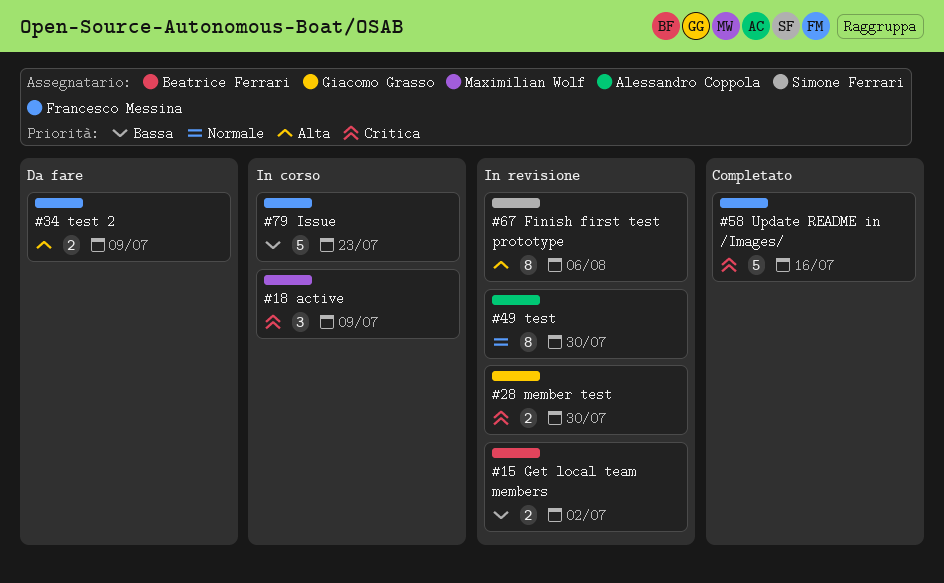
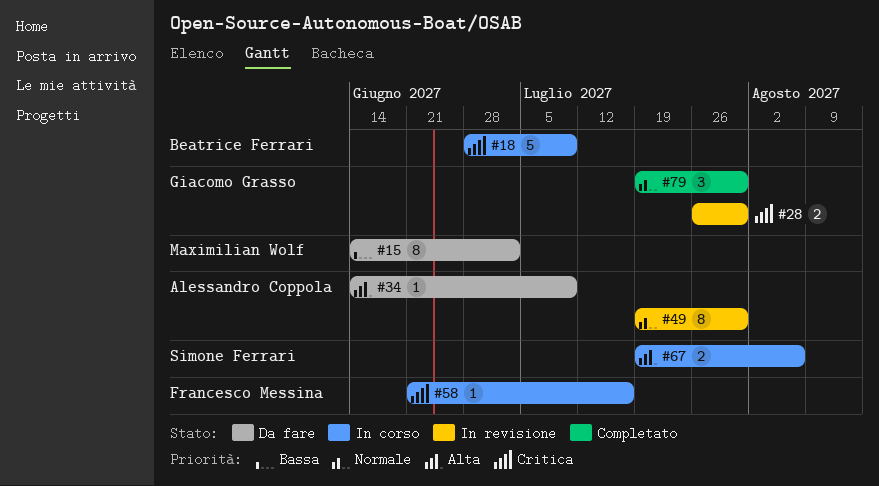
#15, status: In revisione -> Da fare
#15, owner: Beatrice Ferrari -> Maximilian Wolf
#15, estimate: 2 -> 8
#18, owner: Maximilian Wolf -> Beatrice Ferrari
#18, estimate: 3 -> 5
#34, owner: Francesco Messina -> Alessandro Coppola
#34, estimate: 2 -> 1
#58, status: Completato -> In corso
#58, estimate: 5 -> 1
#67, status: In revisione -> In corso
#67, estimate: 8 -> 2
#79, status: In corso -> Completato
#79, owner: Francesco Messina -> Giacomo Grasso
#79, priority: Bassa -> Normale
#79, estimate: 5 -> 3
#79, due: Jul 23 -> Jul 30

